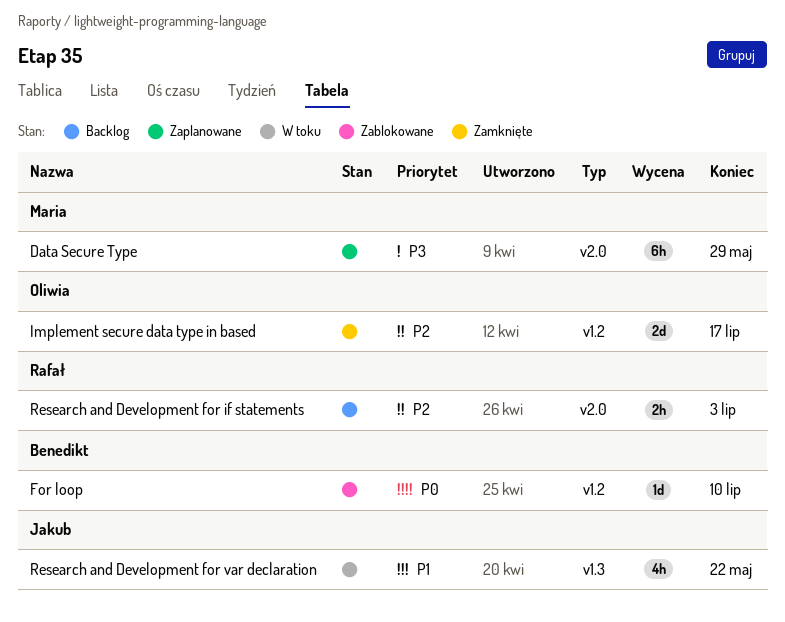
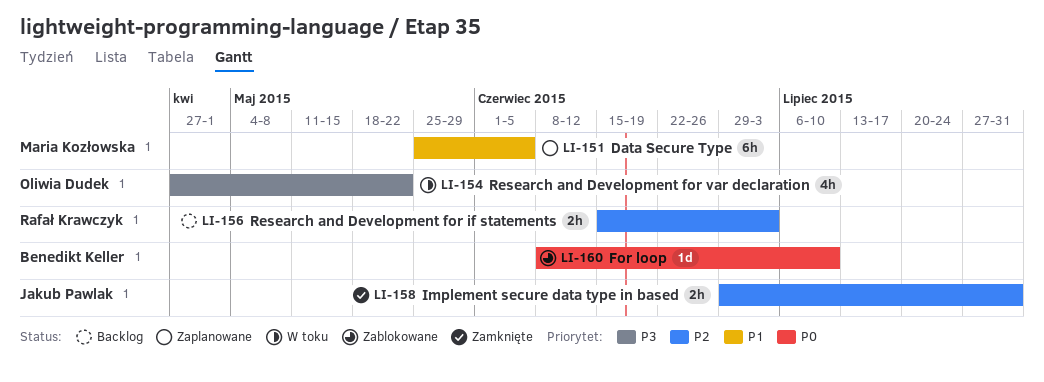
Data Secure Type, priority: P3 -> P1
Data Secure Type, due: May 29 -> Jun 5
Implement secure data type in based, owner: Oliwia Dudek -> Jakub Pawlak
Implement secure data type in based, estimate: 2d -> 2h
Implement secure data type in based, due: Jul 17 -> Jul 31
Research and Development for var declaration, owner: Jakub Pawlak -> Oliwia Dudek
Research and Development for var declaration, priority: P1 -> P3

